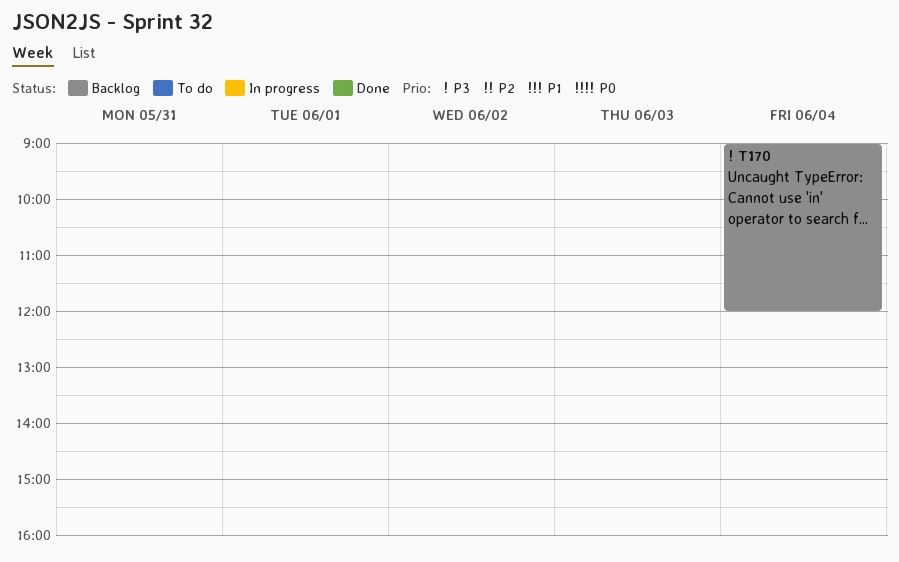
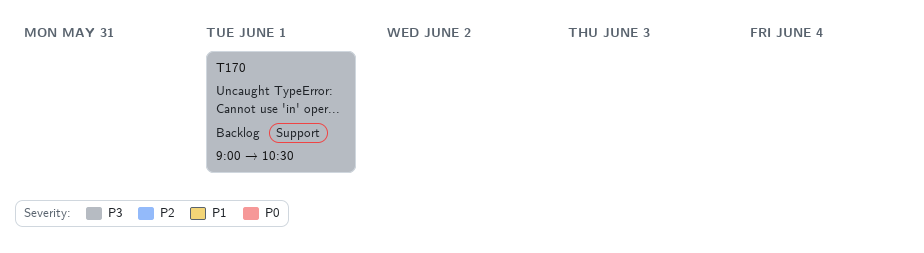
T170, day: Jun 4 -> Jun 1
T170, ends: 12:00 -> 10:30

